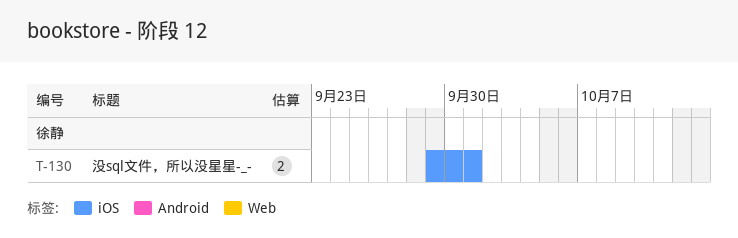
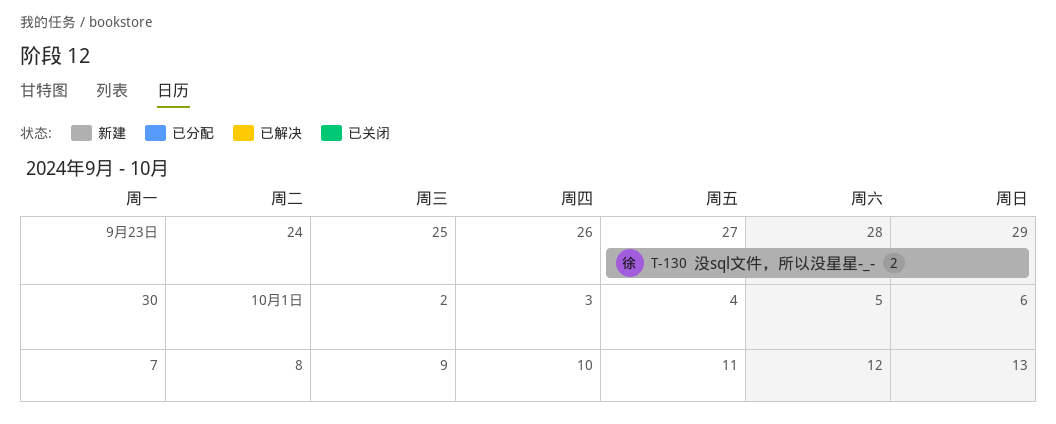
T-130, start: Sep 29 -> Sep 27
T-130, due: Oct 1 -> Sep 29

